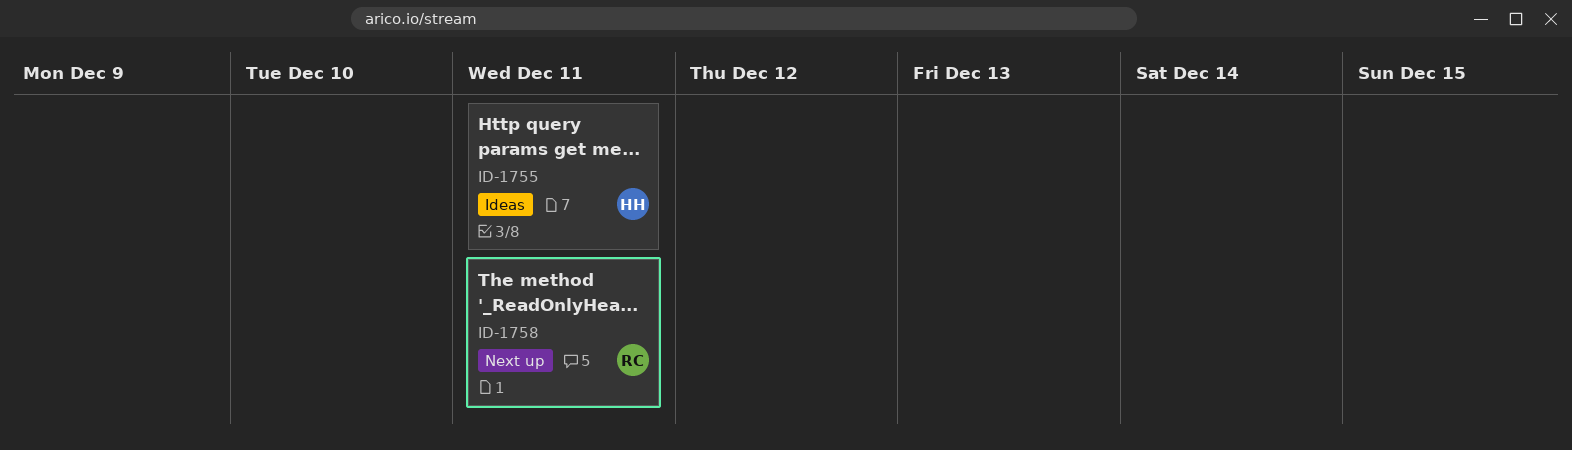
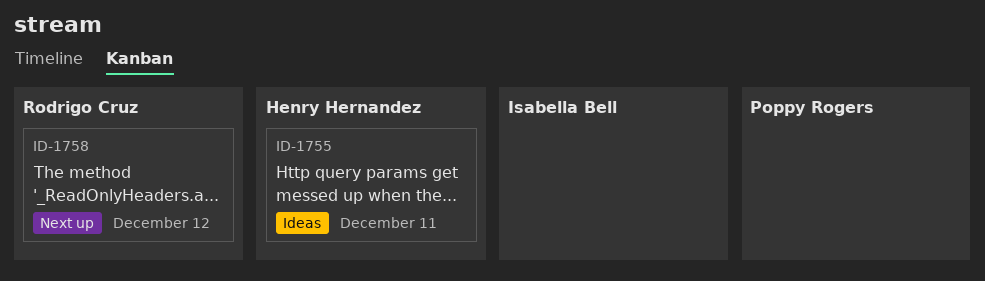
ID-1758, due: Dec 11 -> Dec 12

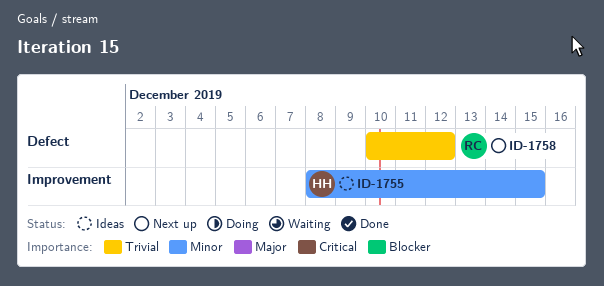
ID-1755, due: Dec 11 -> Dec 15

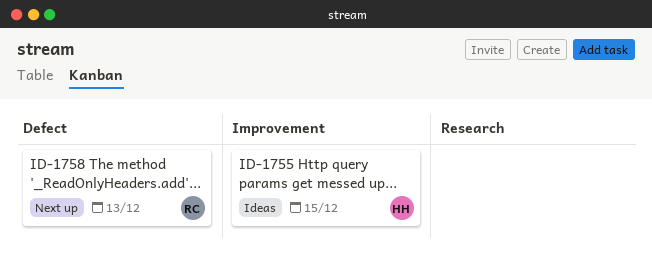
ID-1758, due: Dec 12 -> Dec 13

